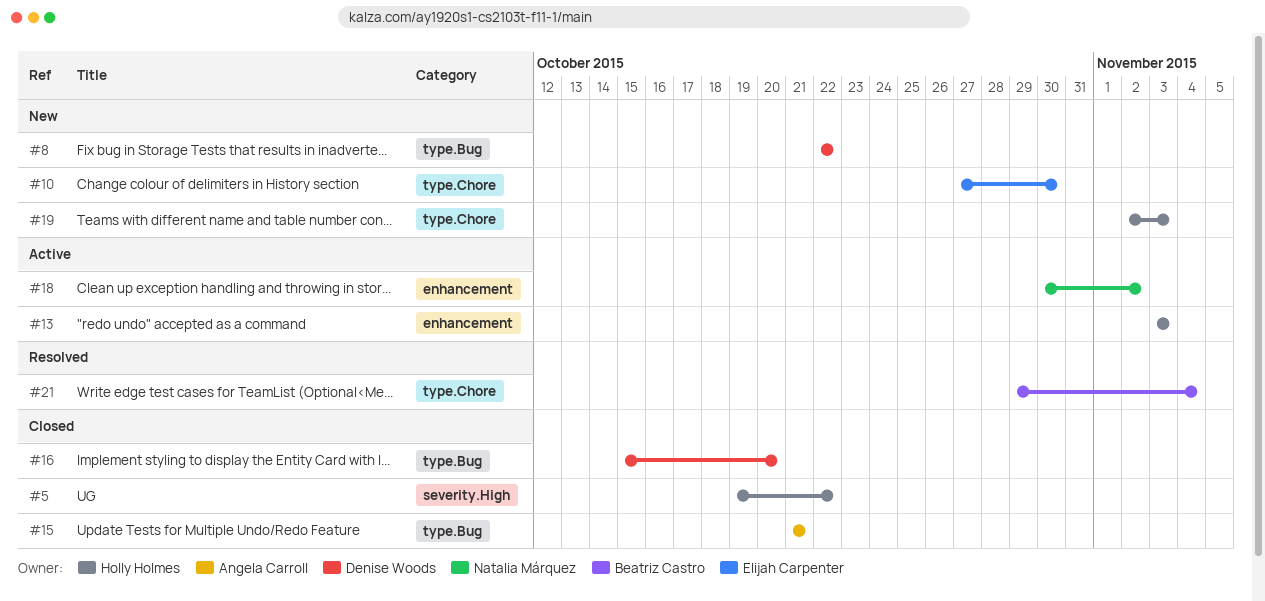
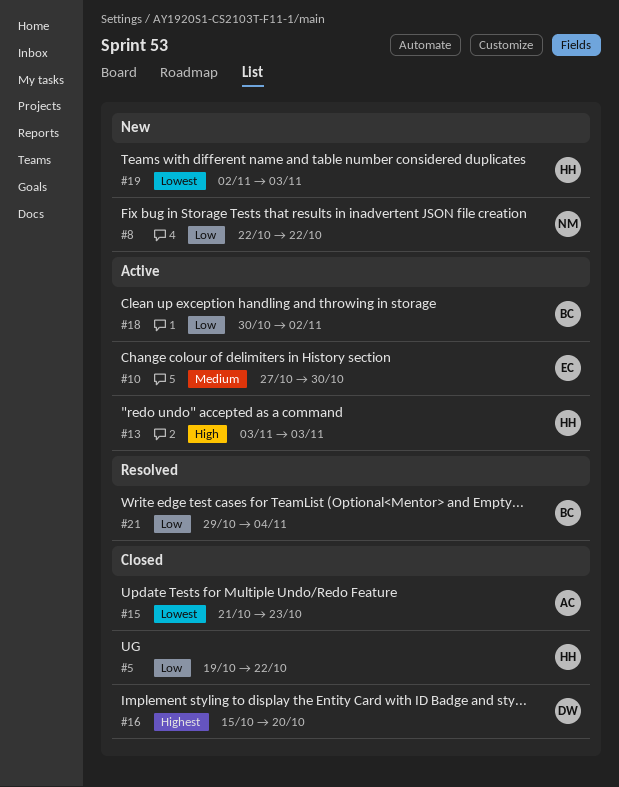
#8, owner: Denise Woods -> Natalia Márquez
#10, status: New -> Active
#15, due: Oct 21 -> Oct 23
#18, owner: Natalia Márquez -> Beatriz Castro

